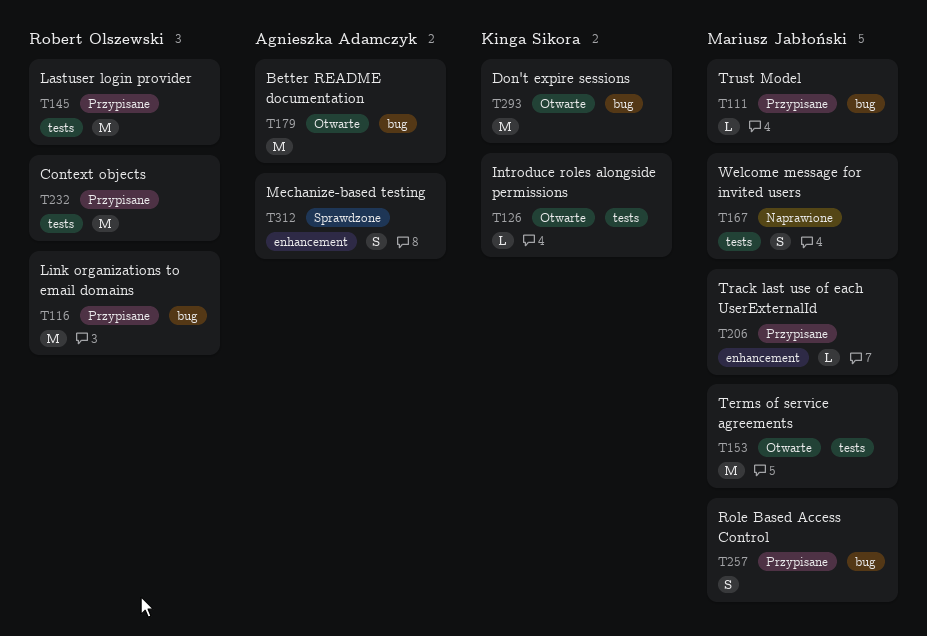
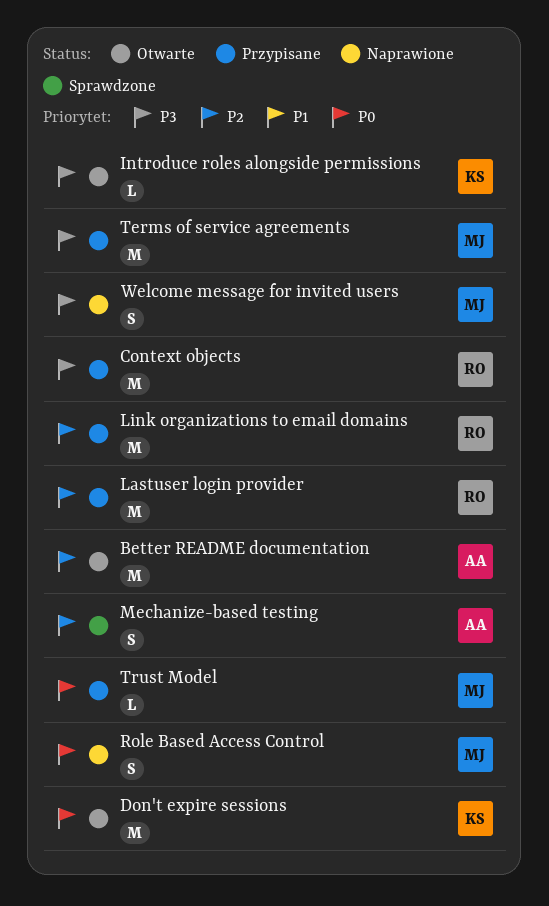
Role Based Access Control, status: Przypisane -> Naprawione
Terms of service agreements, status: Otwarte -> Przypisane
Track last use of each UserExternalId: present -> none

